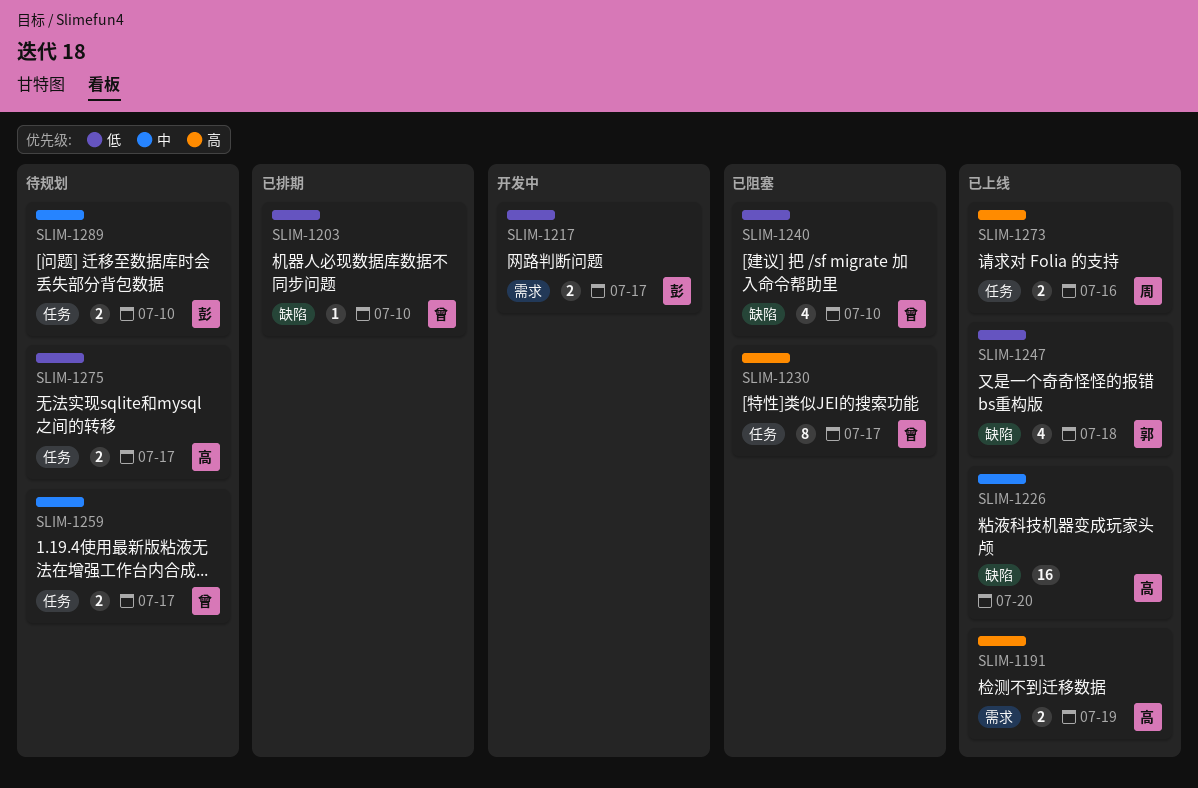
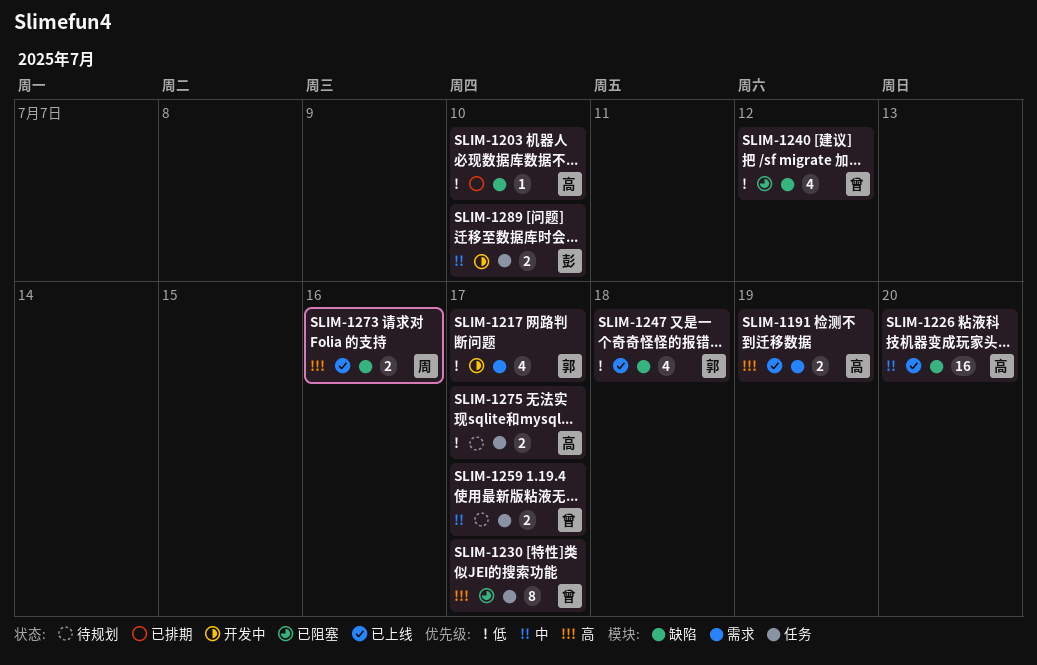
SLIM-1203, owner: 曾 -> 高
SLIM-1217, owner: 彭 -> 郭
SLIM-1217, estimate: 2 -> 4
SLIM-1240, due: Jul 10 -> Jul 12
SLIM-1273, label: 任务 -> 缺陷
SLIM-1289, status: 待规划 -> 开发中

